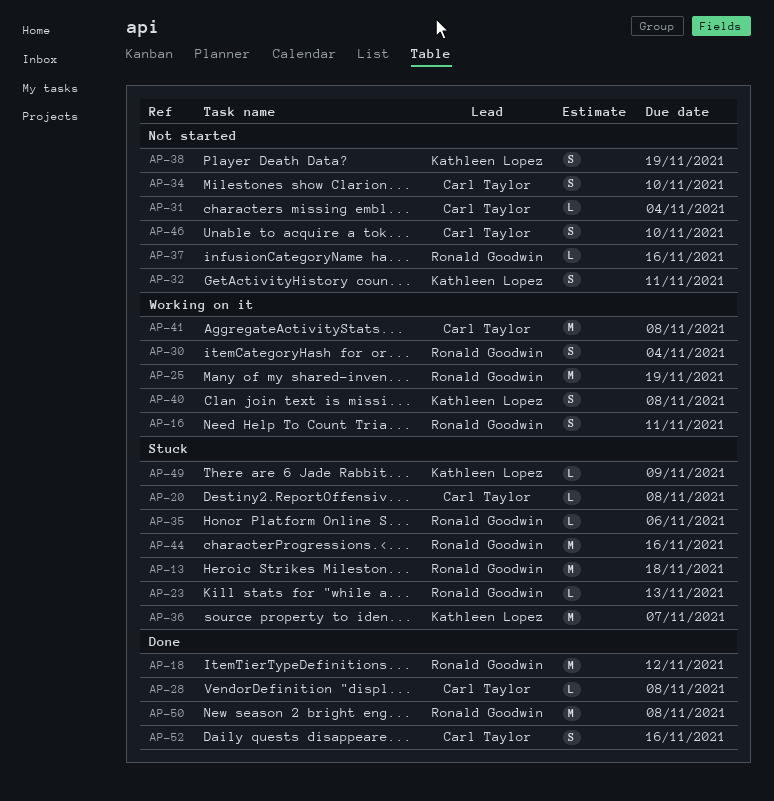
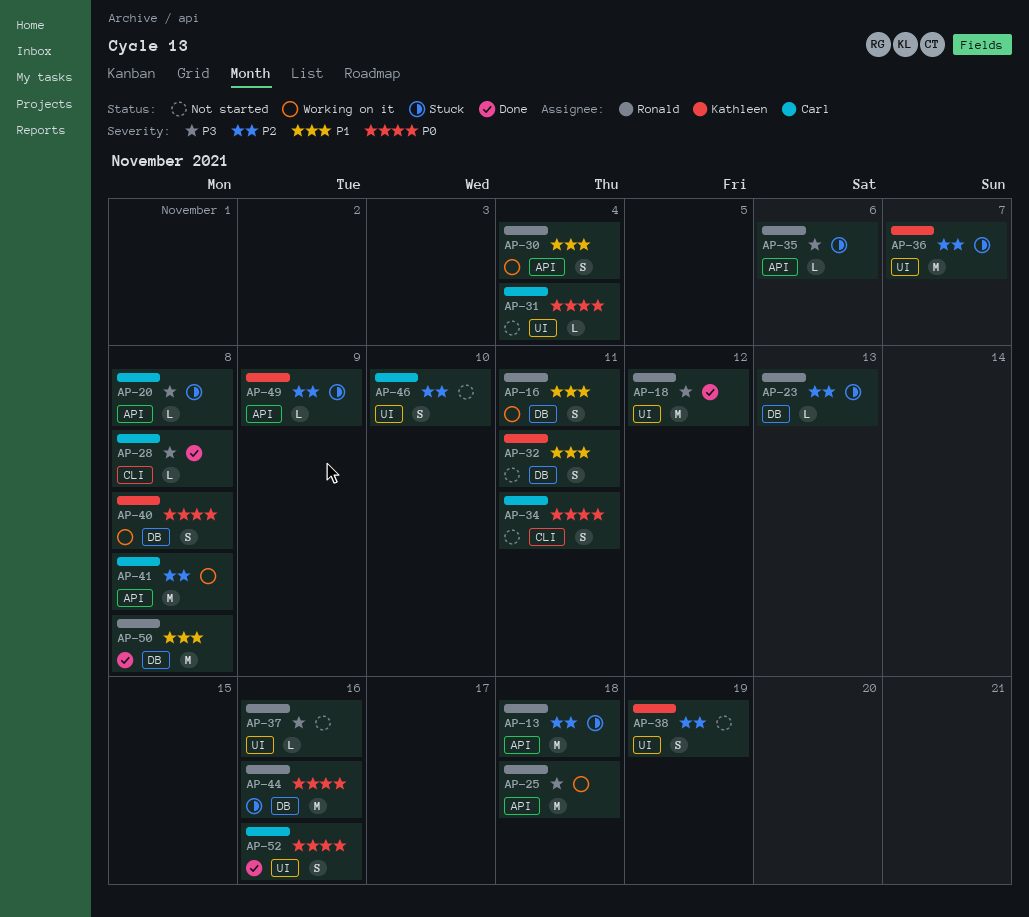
AP-25, due: Nov 19 -> Nov 18
AP-34, due: Nov 10 -> Nov 11

